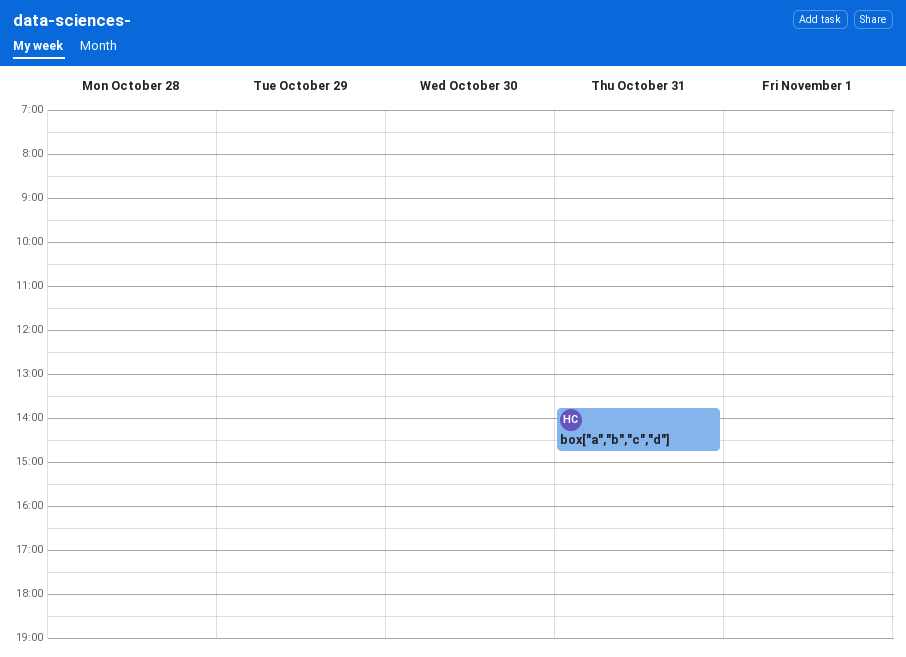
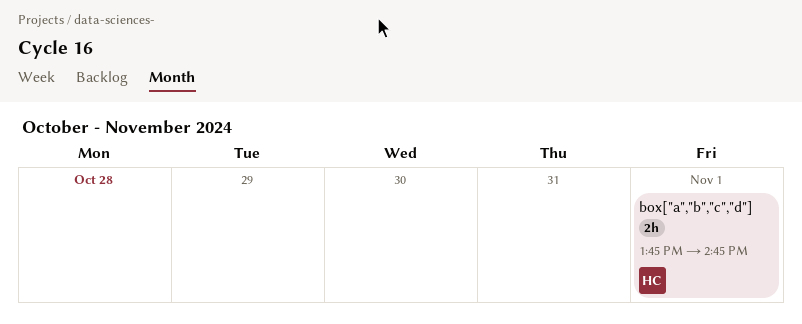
box["a","b","c","d"], day: Oct 31 -> Nov 1

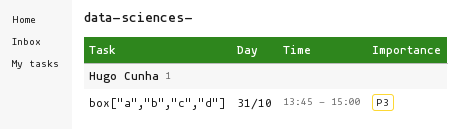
box["a","b","c","d"], day: Nov 1 -> Oct 31
box["a","b","c","d"], ends: 14:45 -> 15:00

